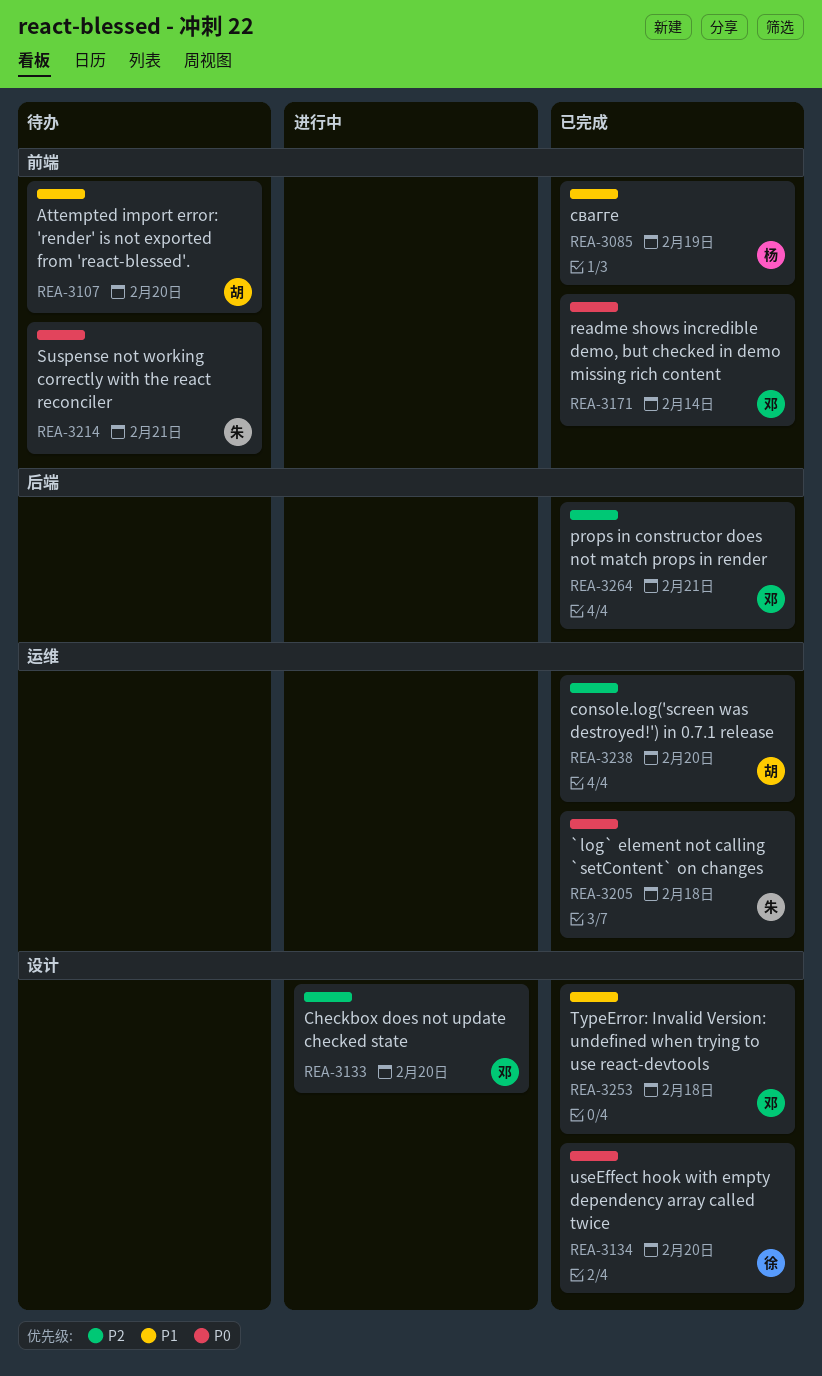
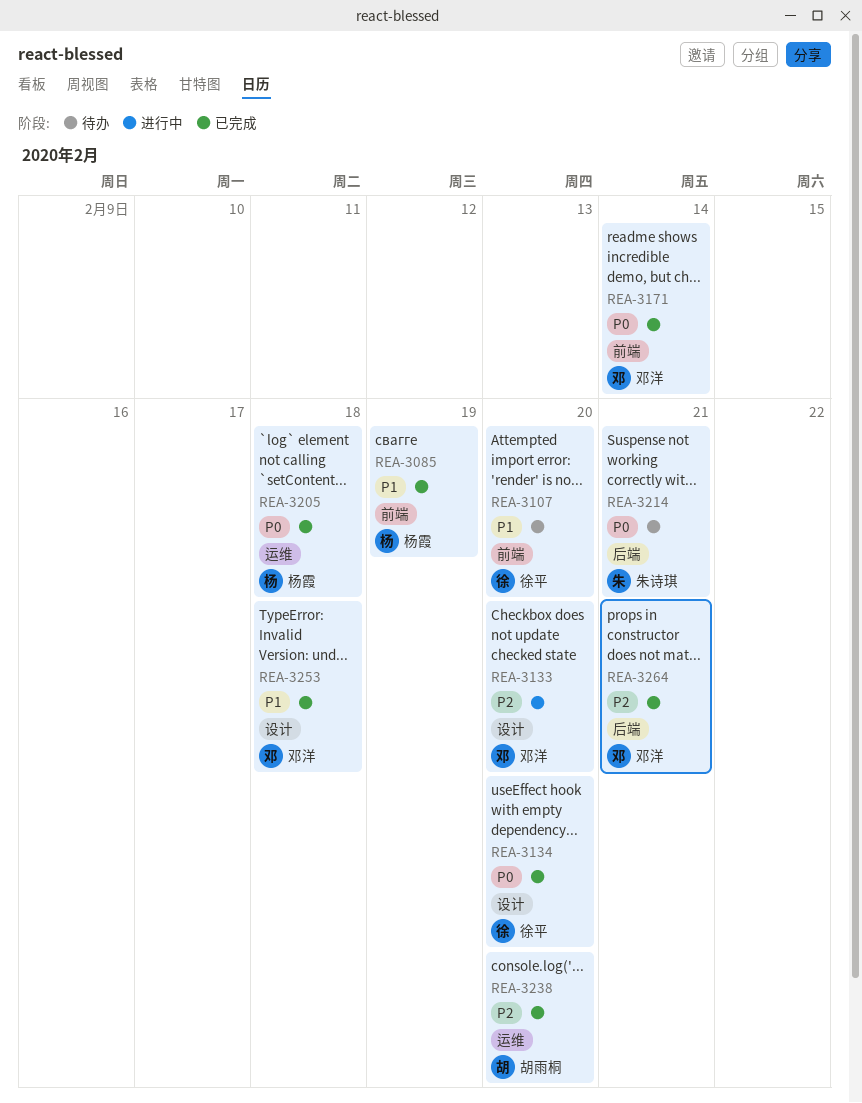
REA-3107, owner: 胡雨桐 -> 徐平
REA-3205, owner: 朱诗琪 -> 杨霞
REA-3214, label: 前端 -> 后端

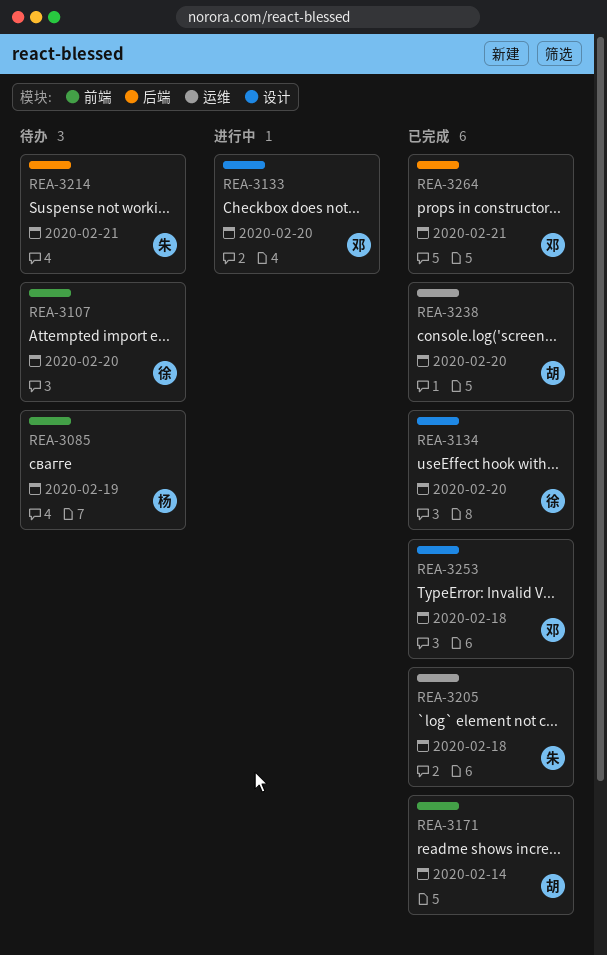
REA-3085, status: 已完成 -> 待办
REA-3171, owner: 邓洋 -> 胡雨桐
REA-3205, owner: 杨霞 -> 朱诗琪

